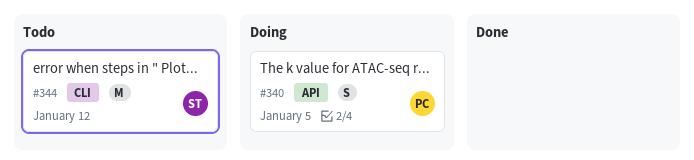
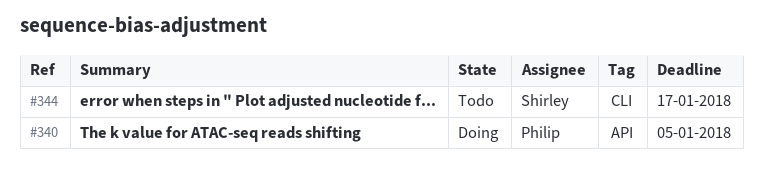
#344, due: Jan 12 -> Jan 17

